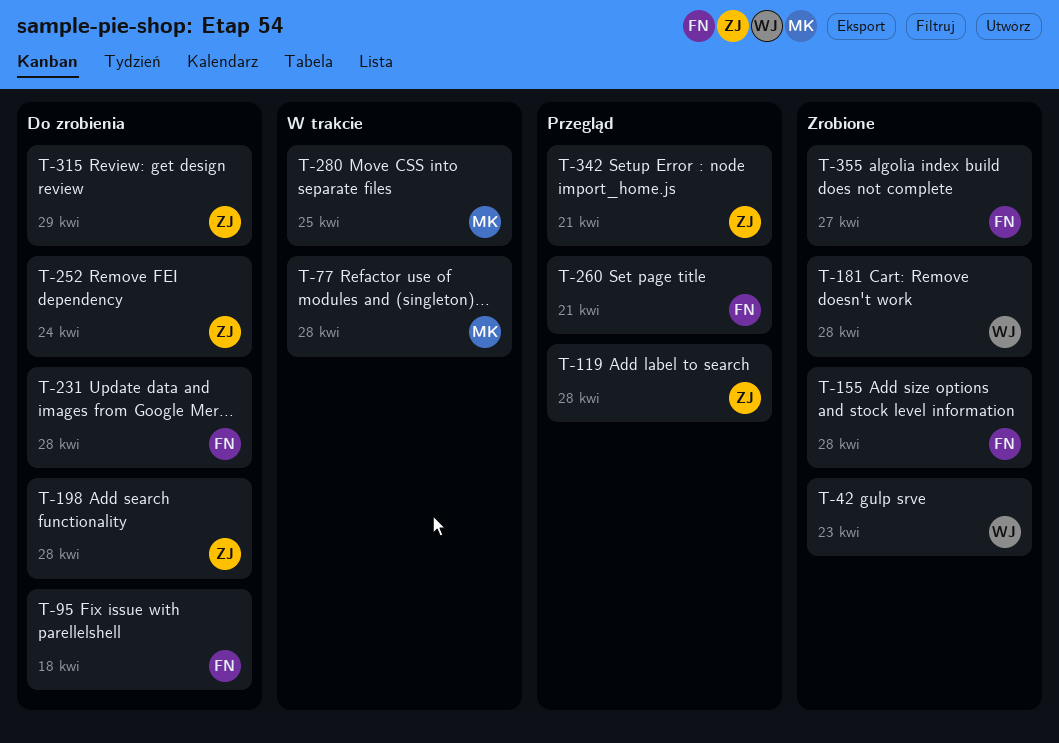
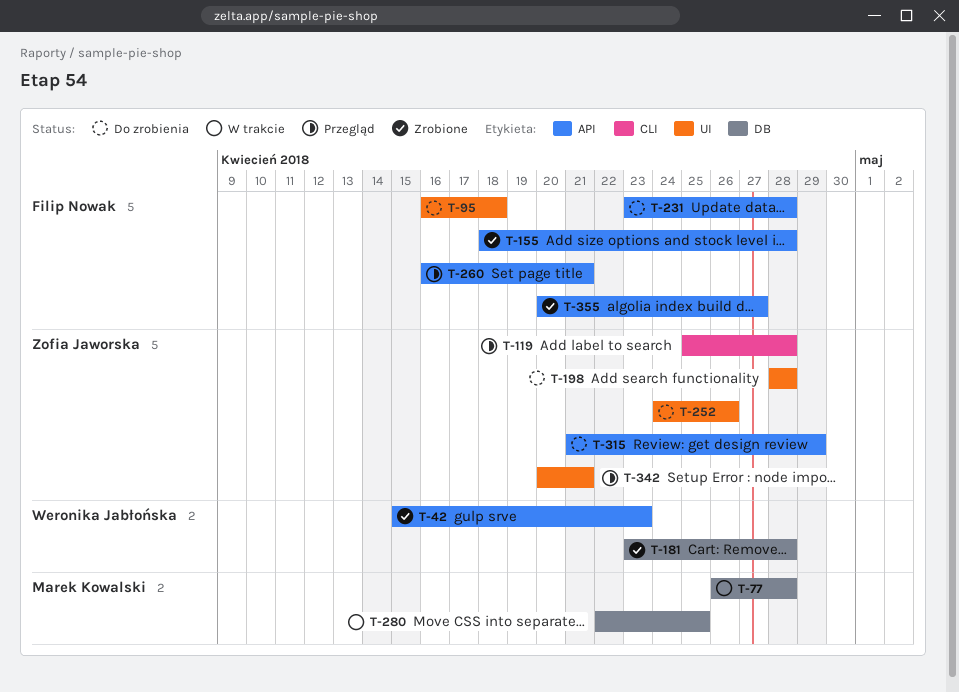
T-252, due: Apr 24 -> Apr 26

